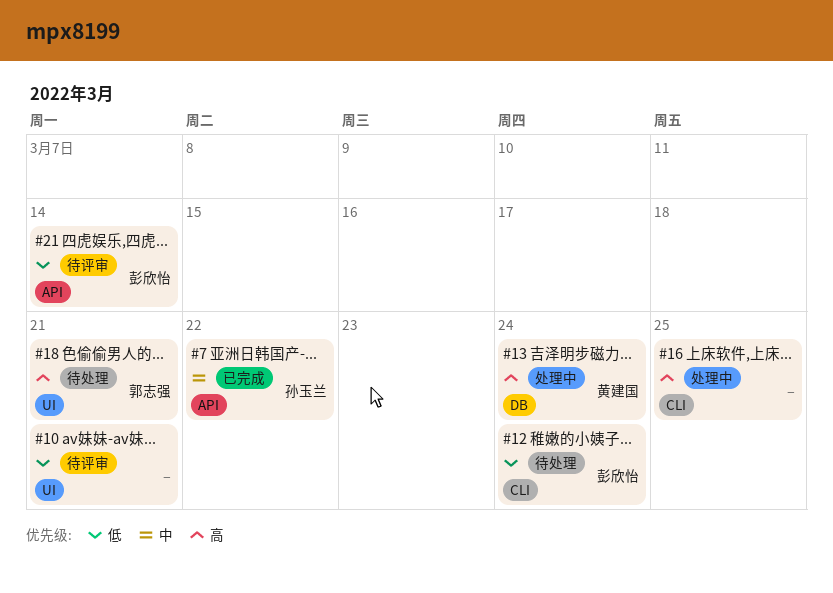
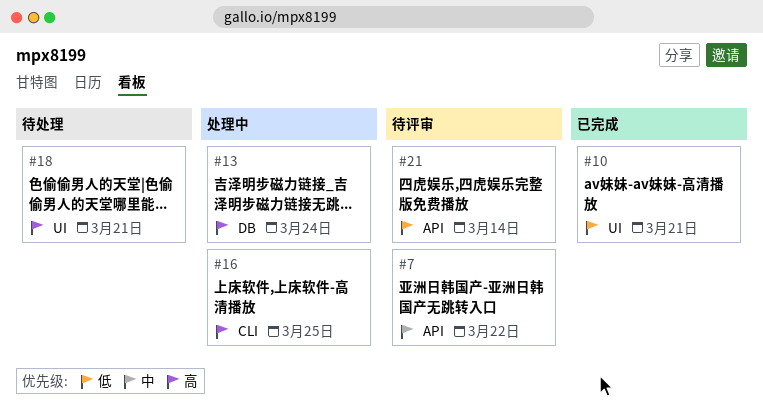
#7, status: 已完成 -> 待评审
#10, status: 待评审 -> 已完成
#12: present -> none

